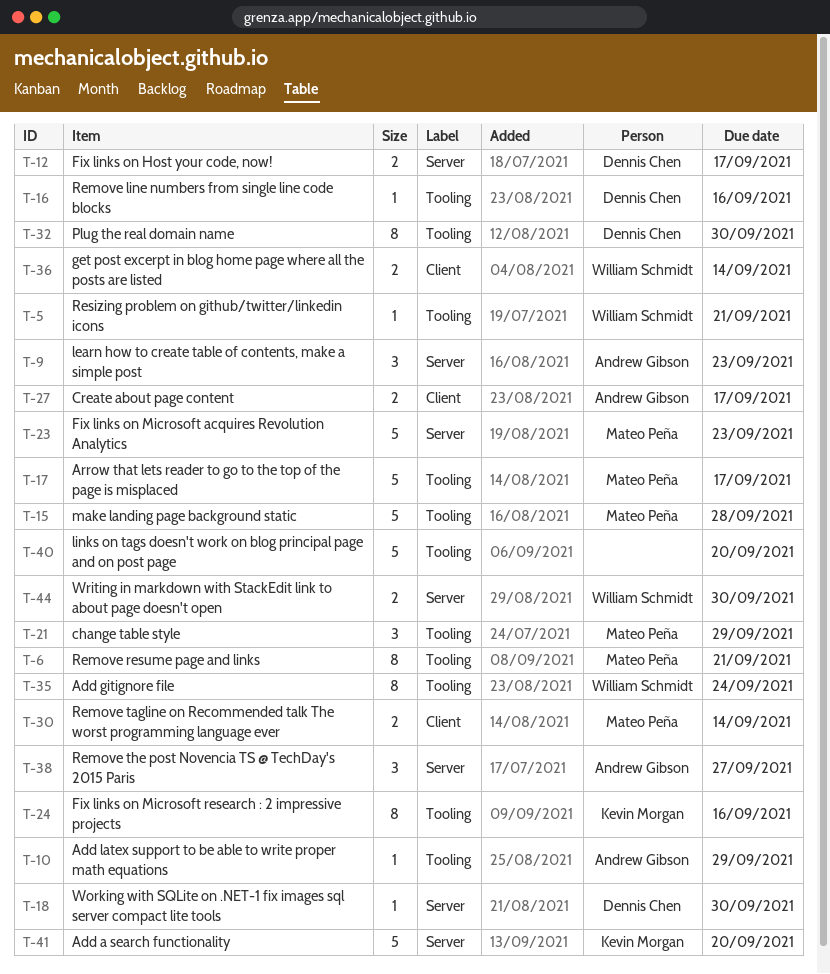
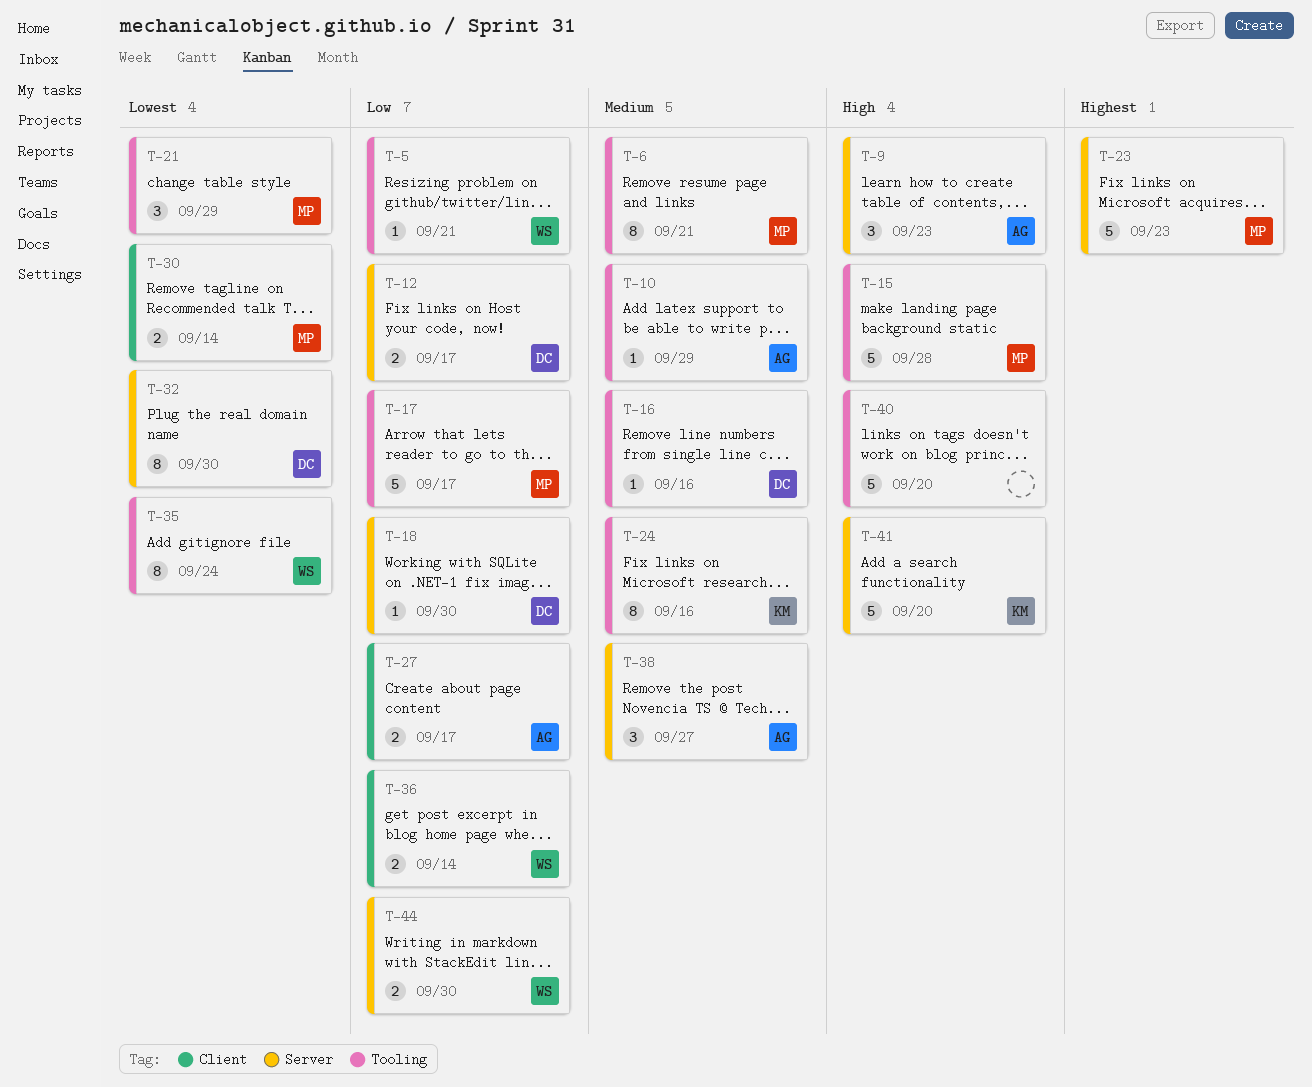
T-32, label: Tooling -> Server

